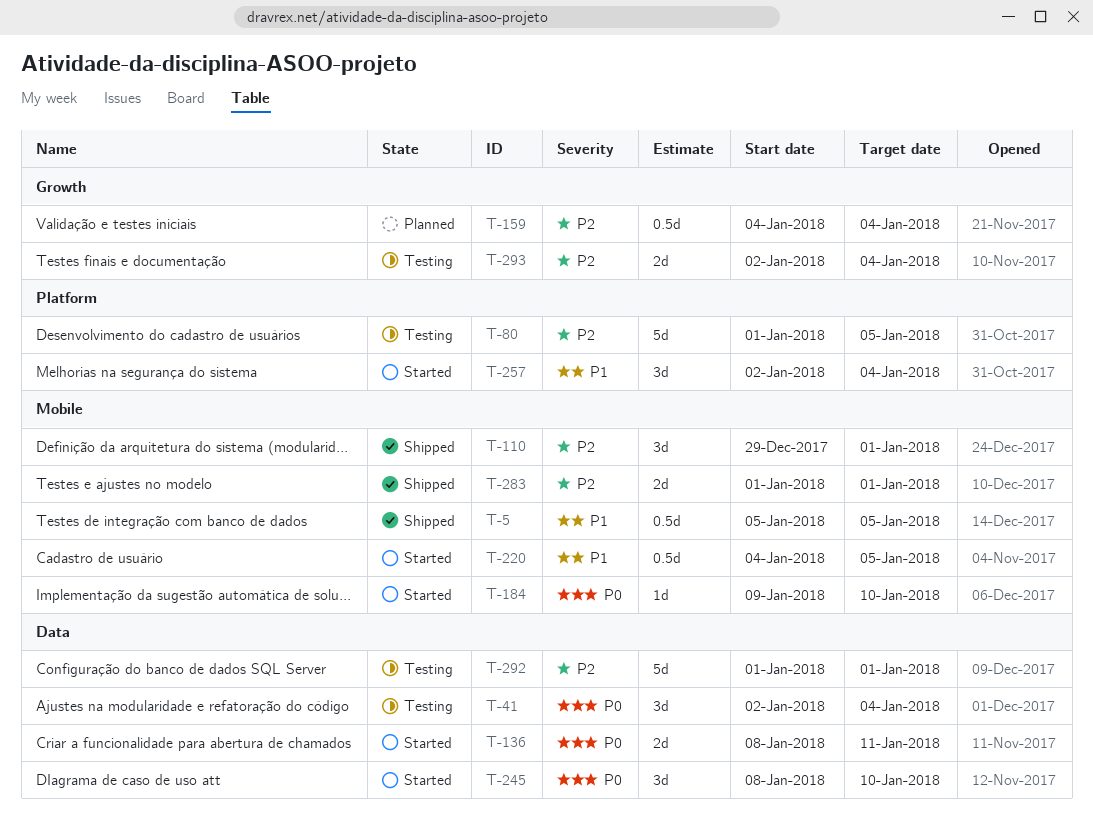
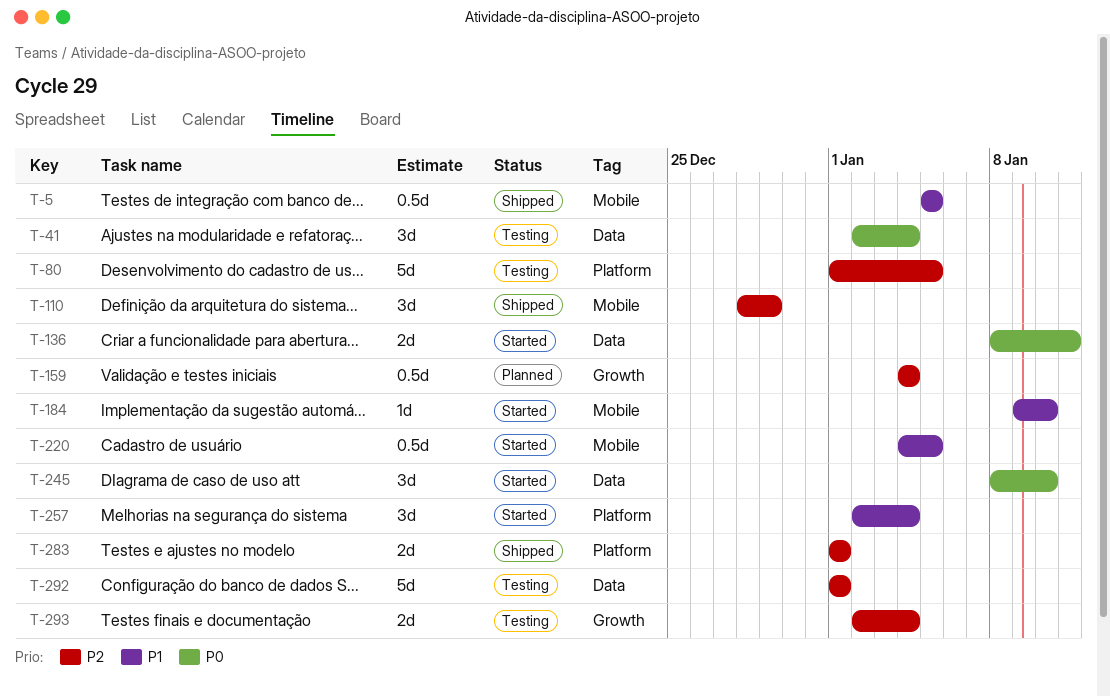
T-110, start: Dec 29 -> Dec 28
T-110, due: Jan 1 -> Dec 29
T-184, priority: P0 -> P1
T-283, label: Mobile -> Platform

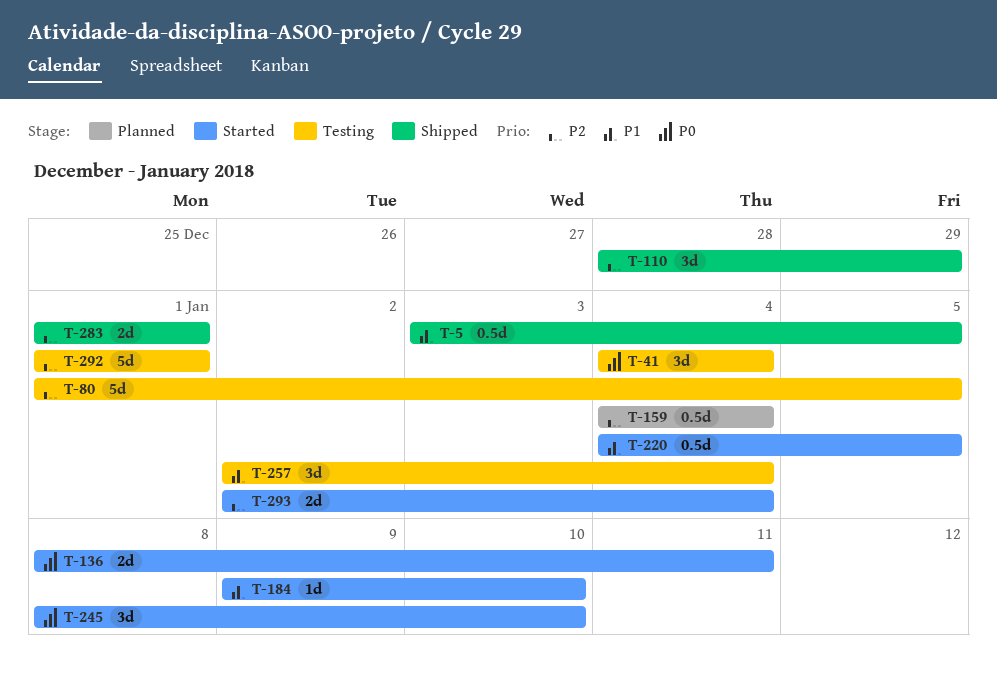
T-5, start: Jan 5 -> Jan 3
T-41, start: Jan 2 -> Jan 4
T-257, status: Started -> Testing
T-293, status: Testing -> Started

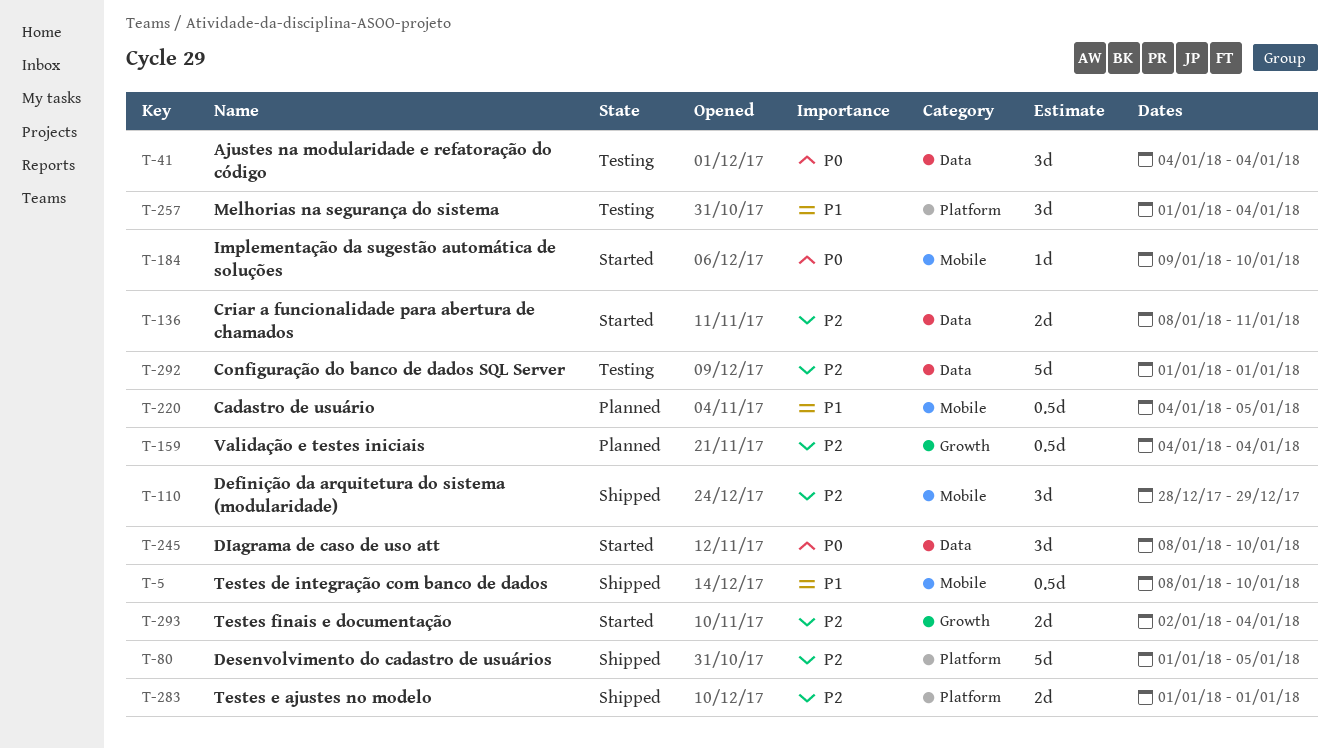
T-5, start: Jan 3 -> Jan 8
T-5, due: Jan 5 -> Jan 10
T-80, status: Testing -> Shipped
T-136, priority: P0 -> P2
T-184, priority: P1 -> P0
T-220, status: Started -> Planned
T-257, start: Jan 2 -> Jan 1

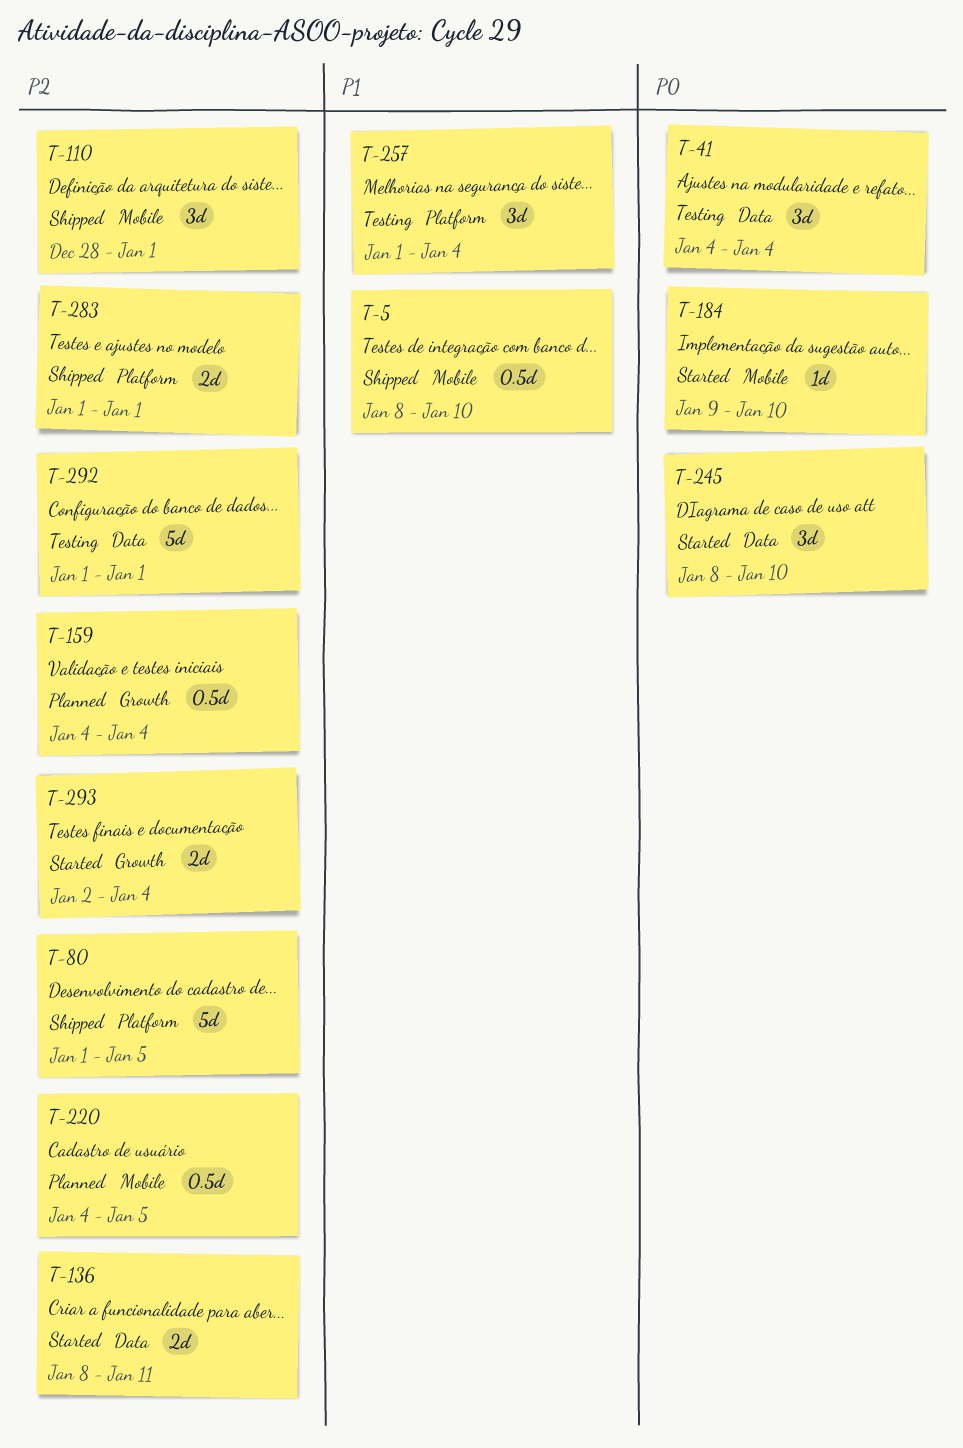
T-110, due: Dec 29 -> Jan 1
T-220, priority: P1 -> P2

